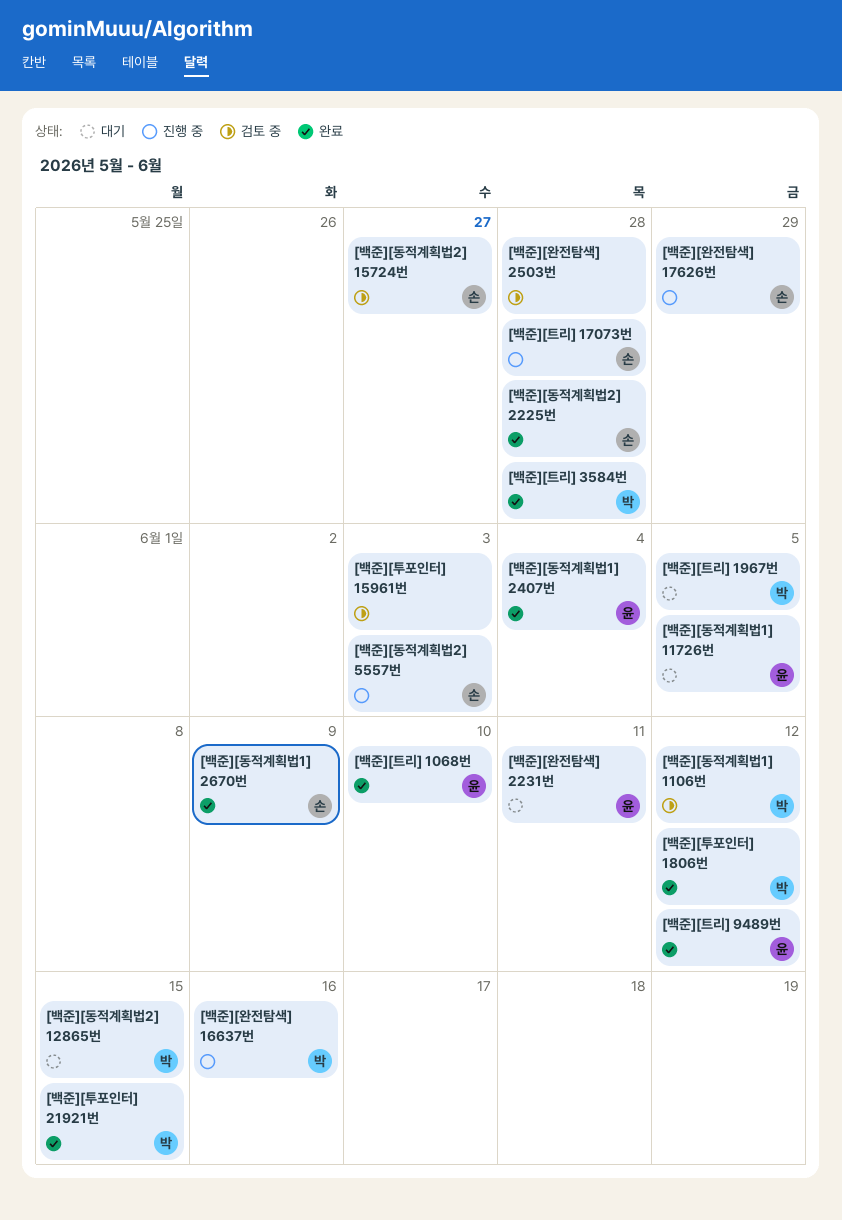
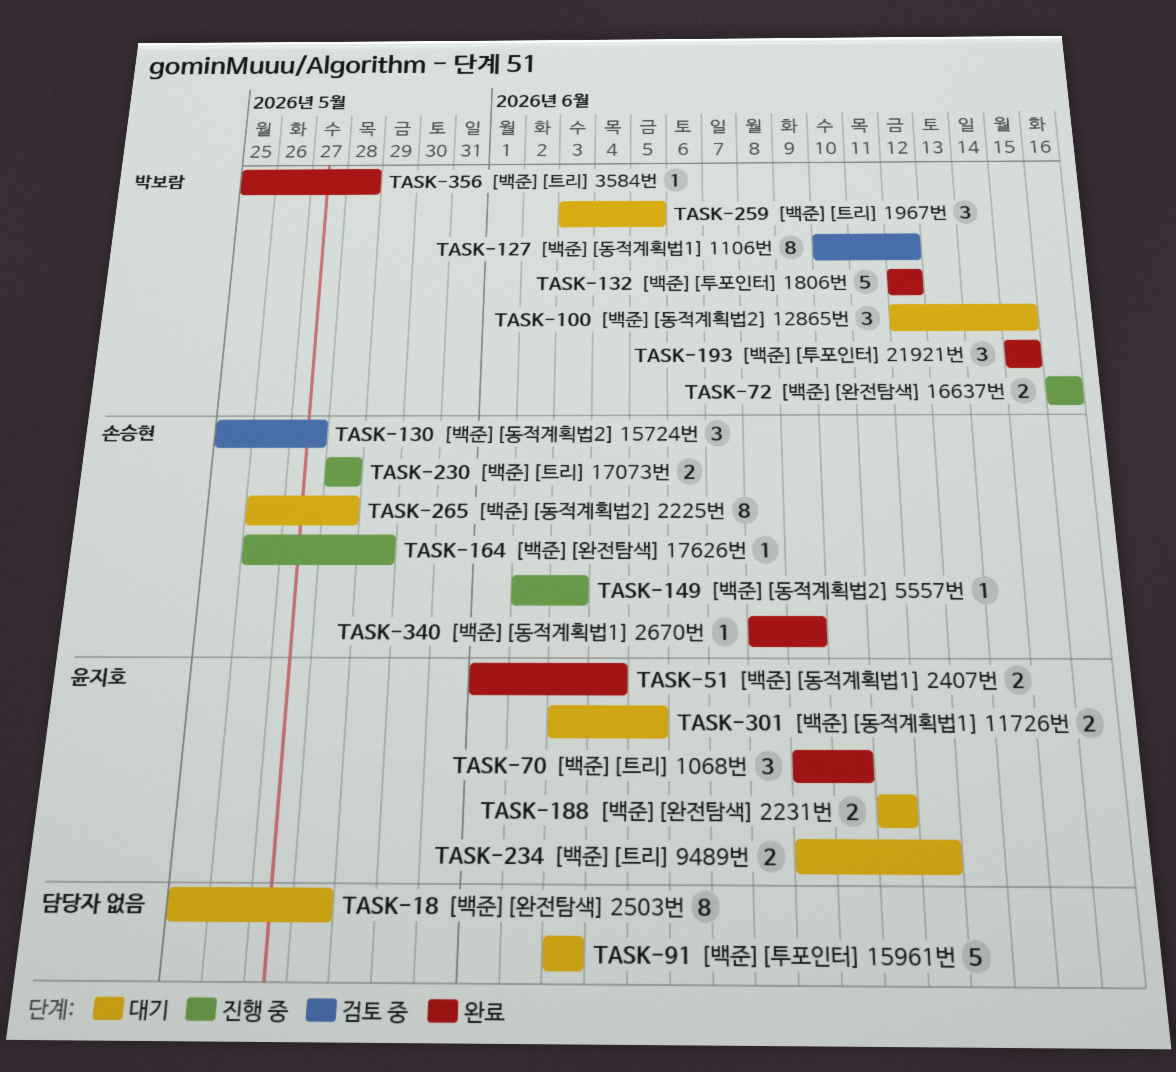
[백준][동적계획법2] 2225번, status: 완료 -> 대기
[백준][완전탐색] 2503번, status: 검토 중 -> 대기
[백준][투포인터] 15961번, status: 검토 중 -> 대기
[백준][트리] 9489번, status: 완료 -> 대기

